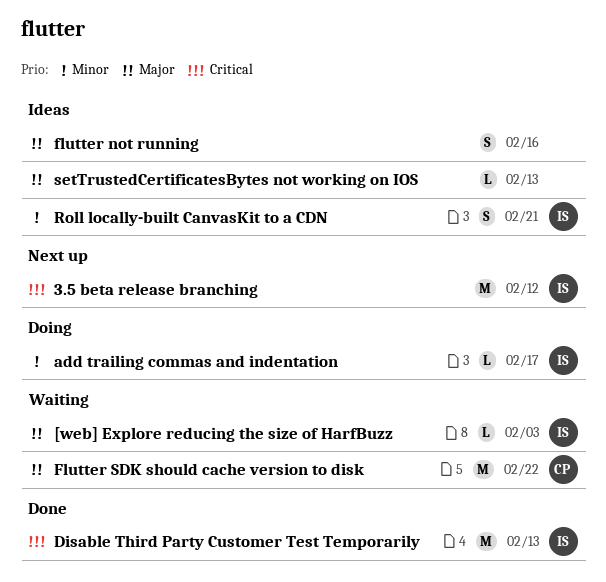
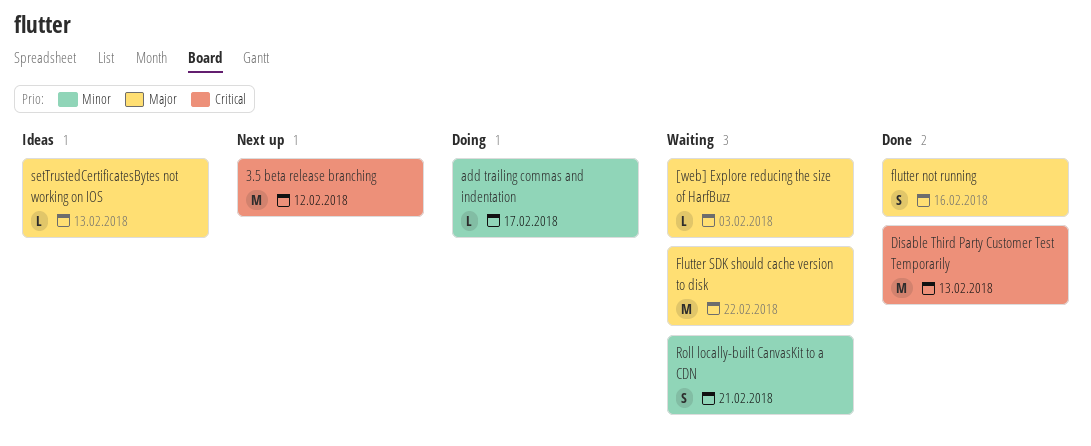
flutter not running, status: Ideas -> Done
Roll locally-built CanvasKit to a CDN, status: Ideas -> Waiting

